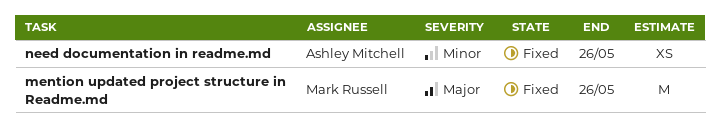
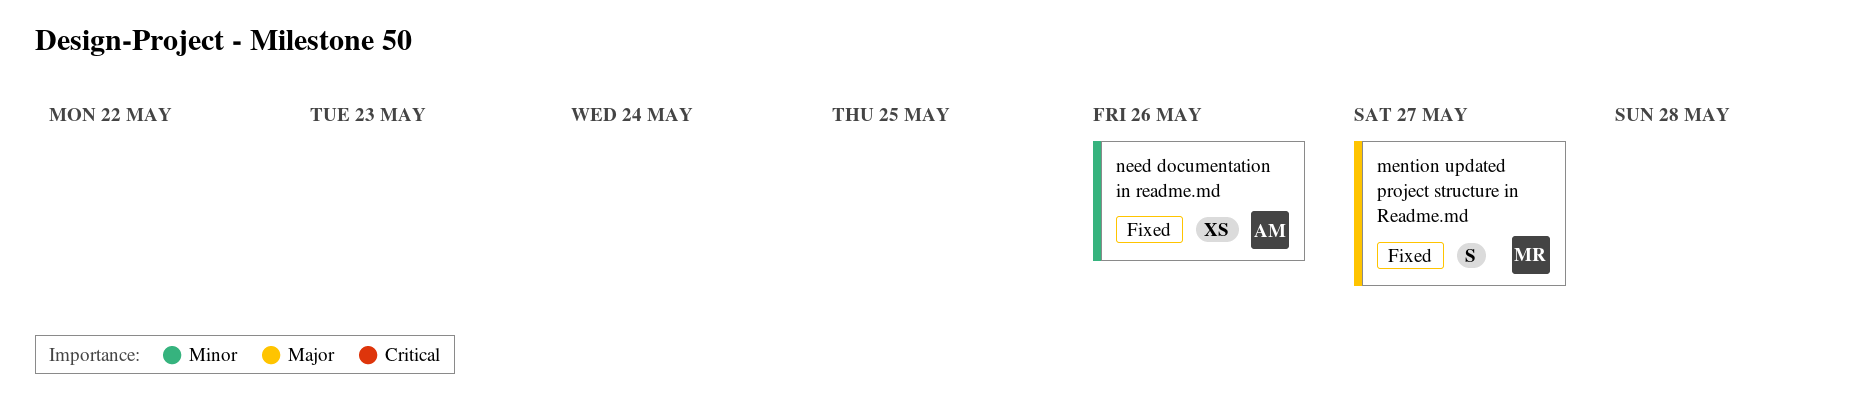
mention updated project structure in Readme.md, estimate: M -> S
mention updated project structure in Readme.md, due: May 26 -> May 27

